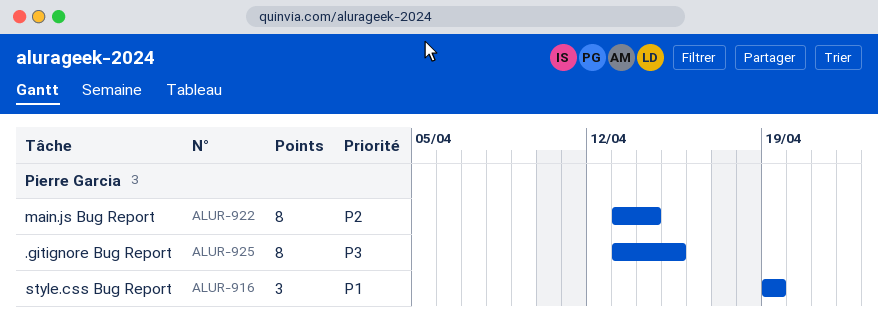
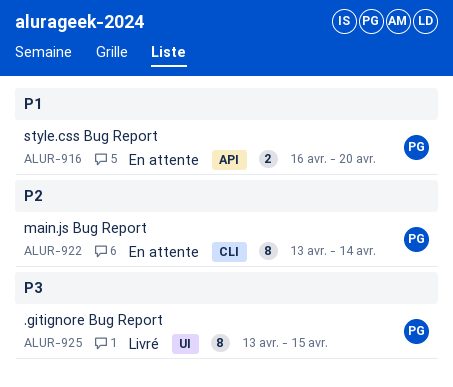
ALUR-916, estimate: 3 -> 2
ALUR-916, start: Apr 19 -> Apr 16
ALUR-916, due: Apr 19 -> Apr 20

